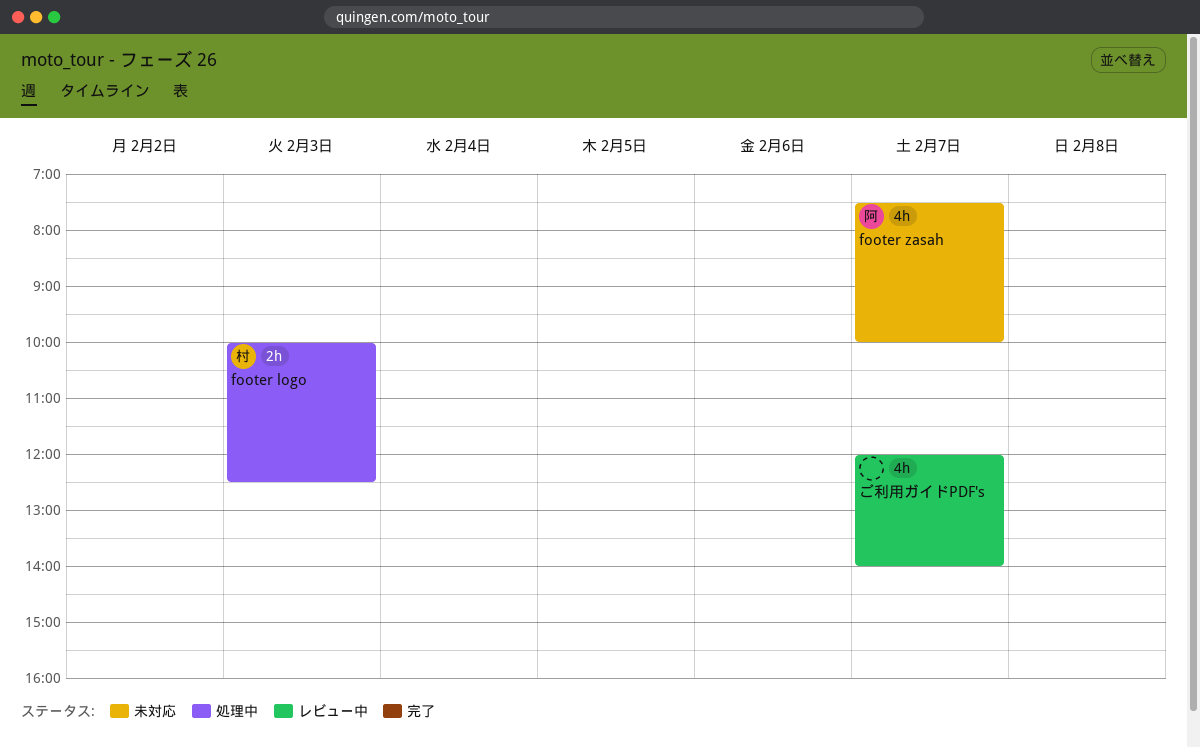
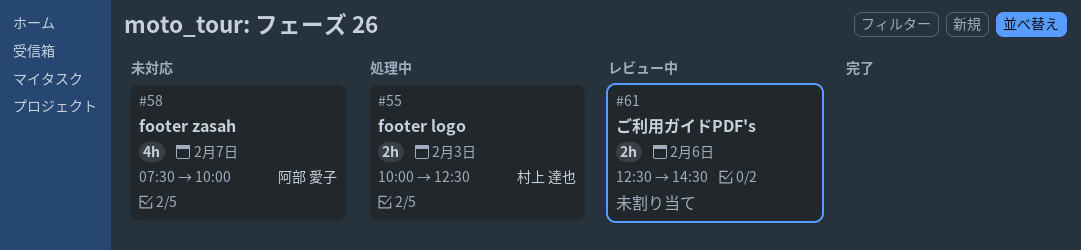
ご利用ガイドPDF's, estimate: 4h -> 2h
ご利用ガイドPDF's, day: Feb 7 -> Feb 6
ご利用ガイドPDF's, begins: 12:00 -> 12:30
ご利用ガイドPDF's, ends: 14:00 -> 14:30

